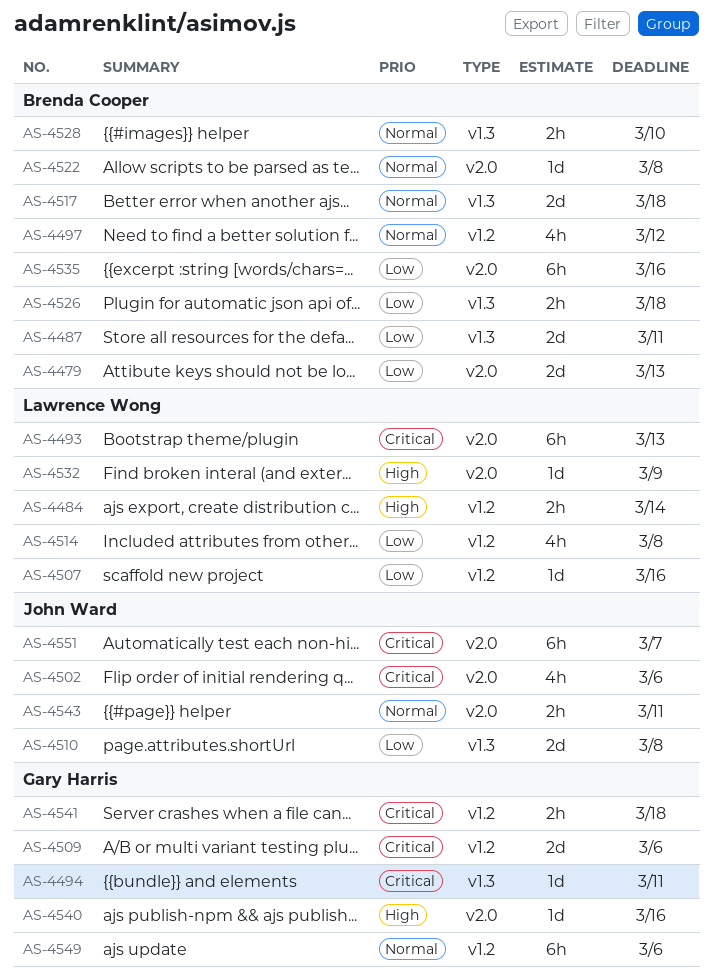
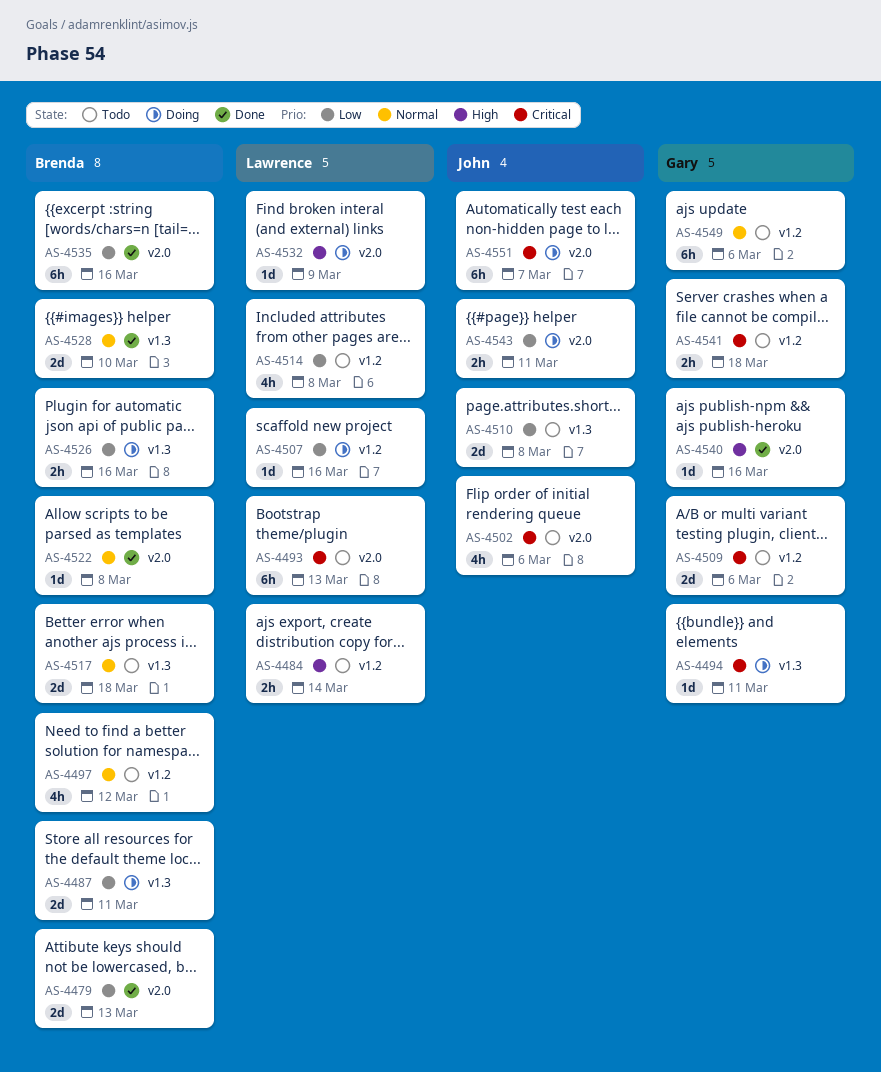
AS-4526, due: Mar 18 -> Mar 16
AS-4528, estimate: 2h -> 2d
AS-4543, priority: Normal -> Low

